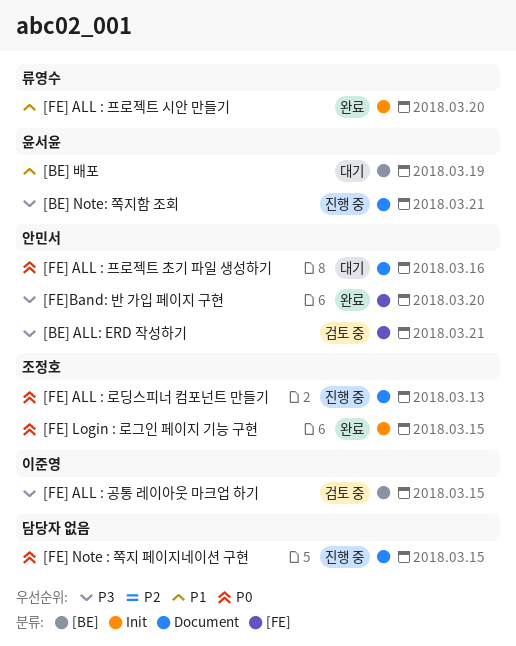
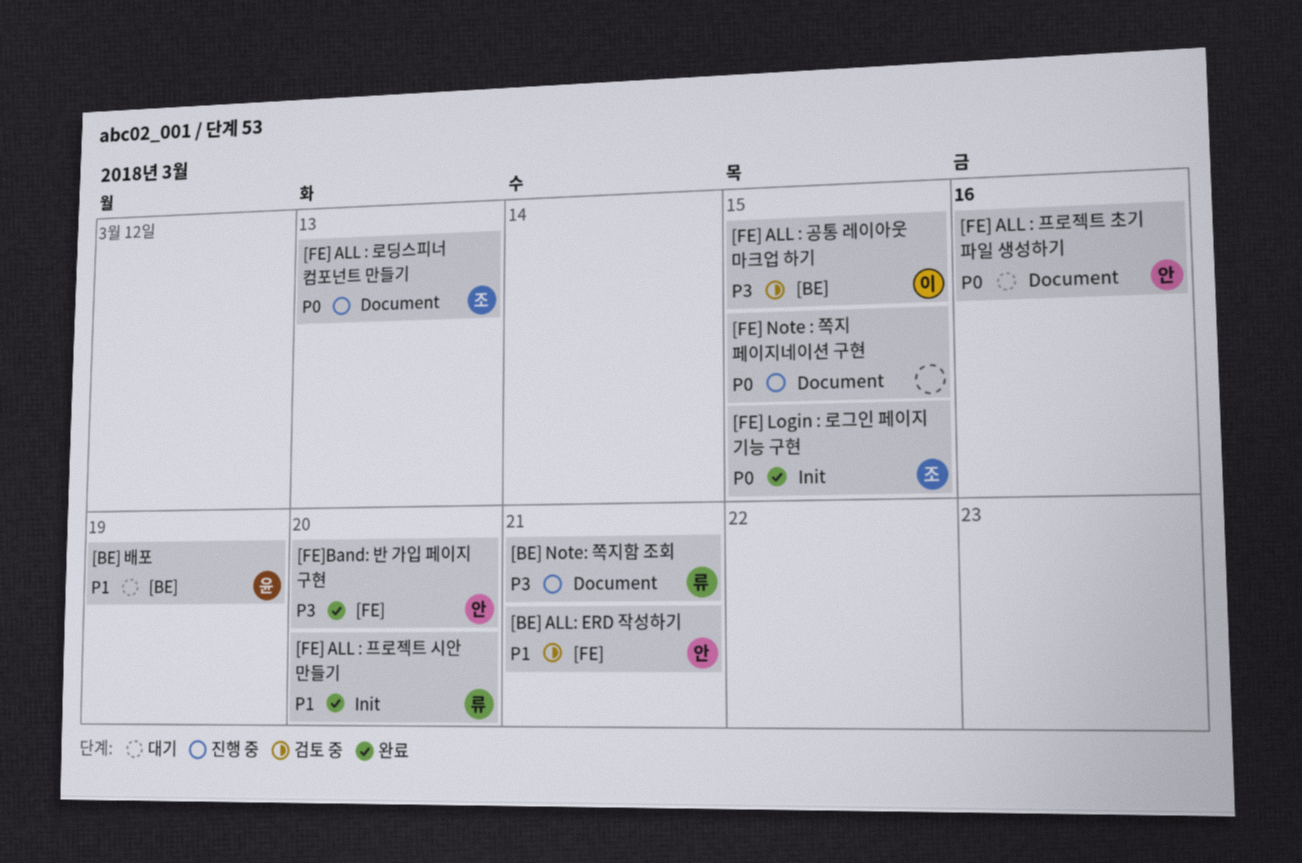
[BE] ALL: ERD 작성하기, priority: P3 -> P1
[BE] Note: 쪽지함 조회, owner: 윤서윤 -> 류영수

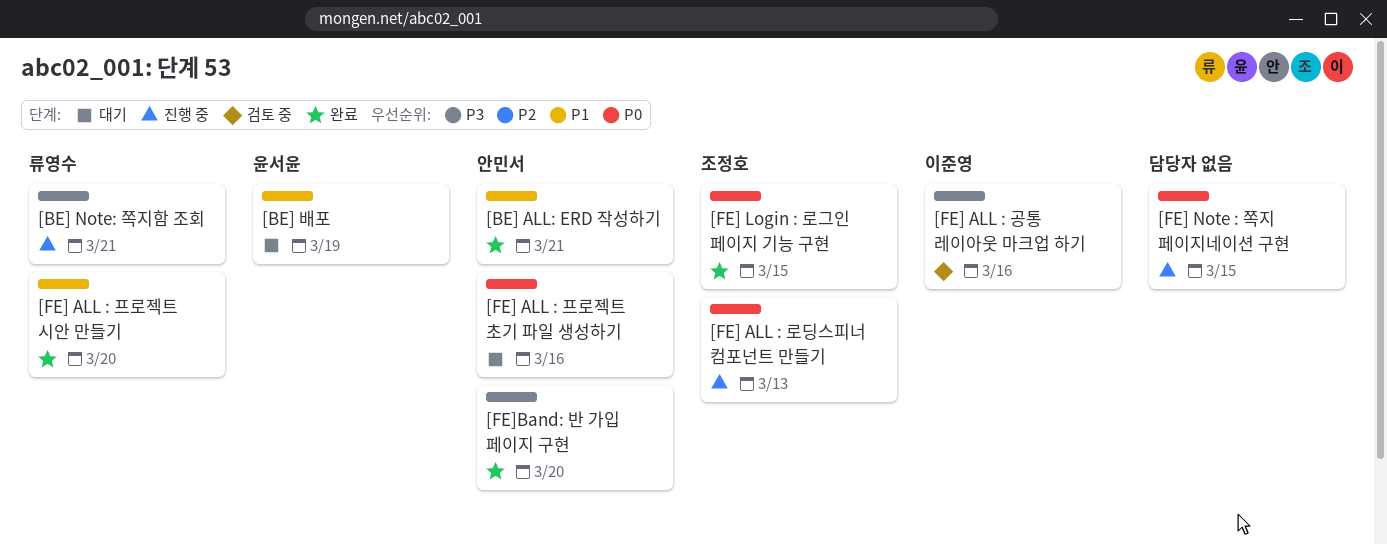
[BE] ALL: ERD 작성하기, status: 검토 중 -> 완료
[FE] ALL : 공통 레이아웃 마크업 하기, due: Mar 15 -> Mar 16

